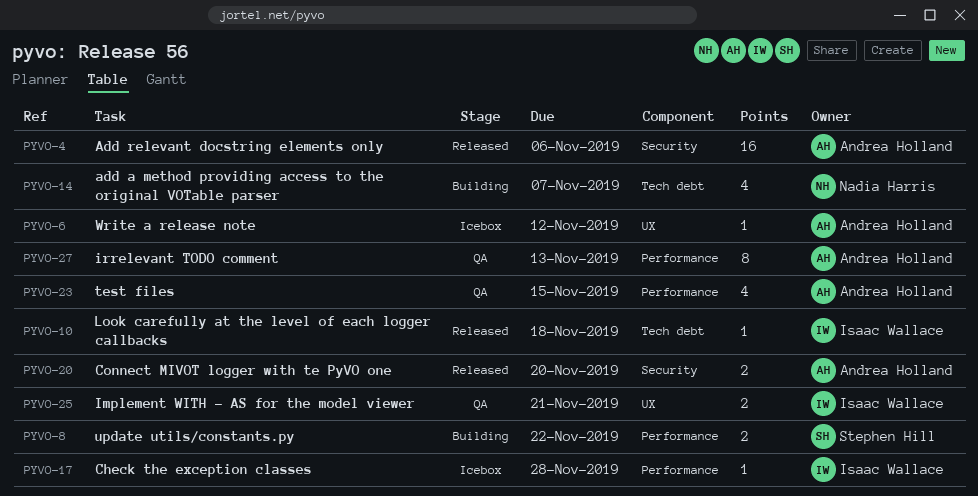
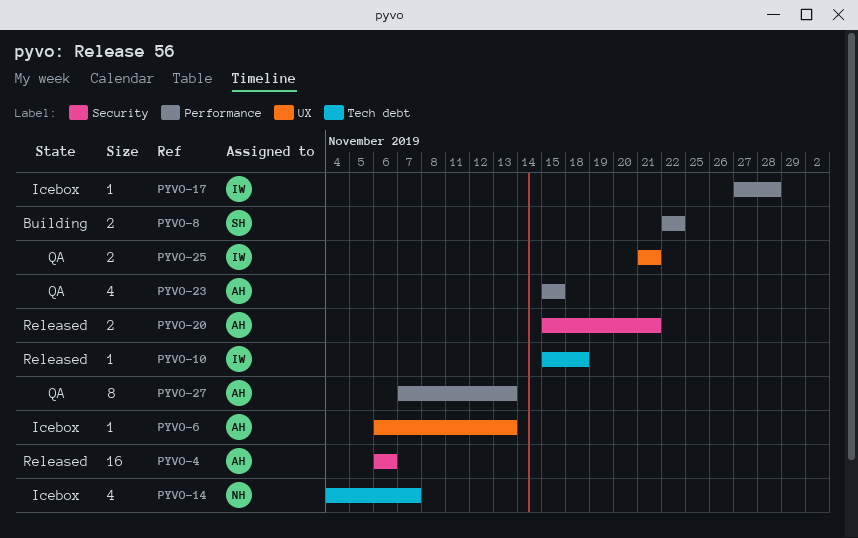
PYVO-6, due: Nov 12 -> Nov 13
PYVO-14, status: Building -> Icebox
PYVO-20, due: Nov 20 -> Nov 21

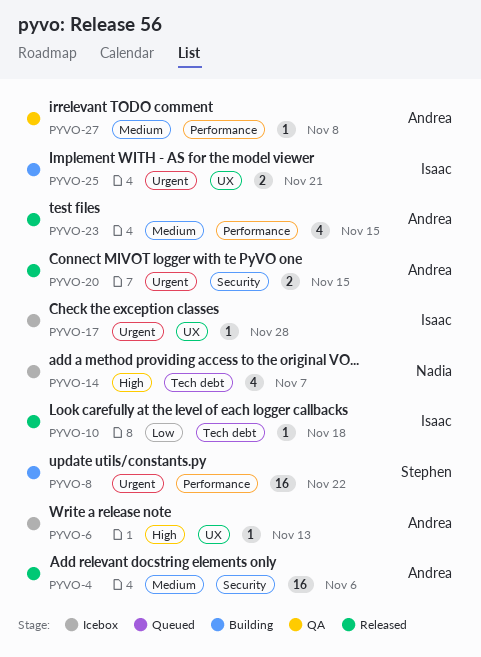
PYVO-8, estimate: 2 -> 16
PYVO-17, label: Performance -> UX
PYVO-20, due: Nov 21 -> Nov 15
PYVO-23, status: QA -> Released
PYVO-25, status: QA -> Building
PYVO-27, estimate: 8 -> 1
PYVO-27, due: Nov 13 -> Nov 8

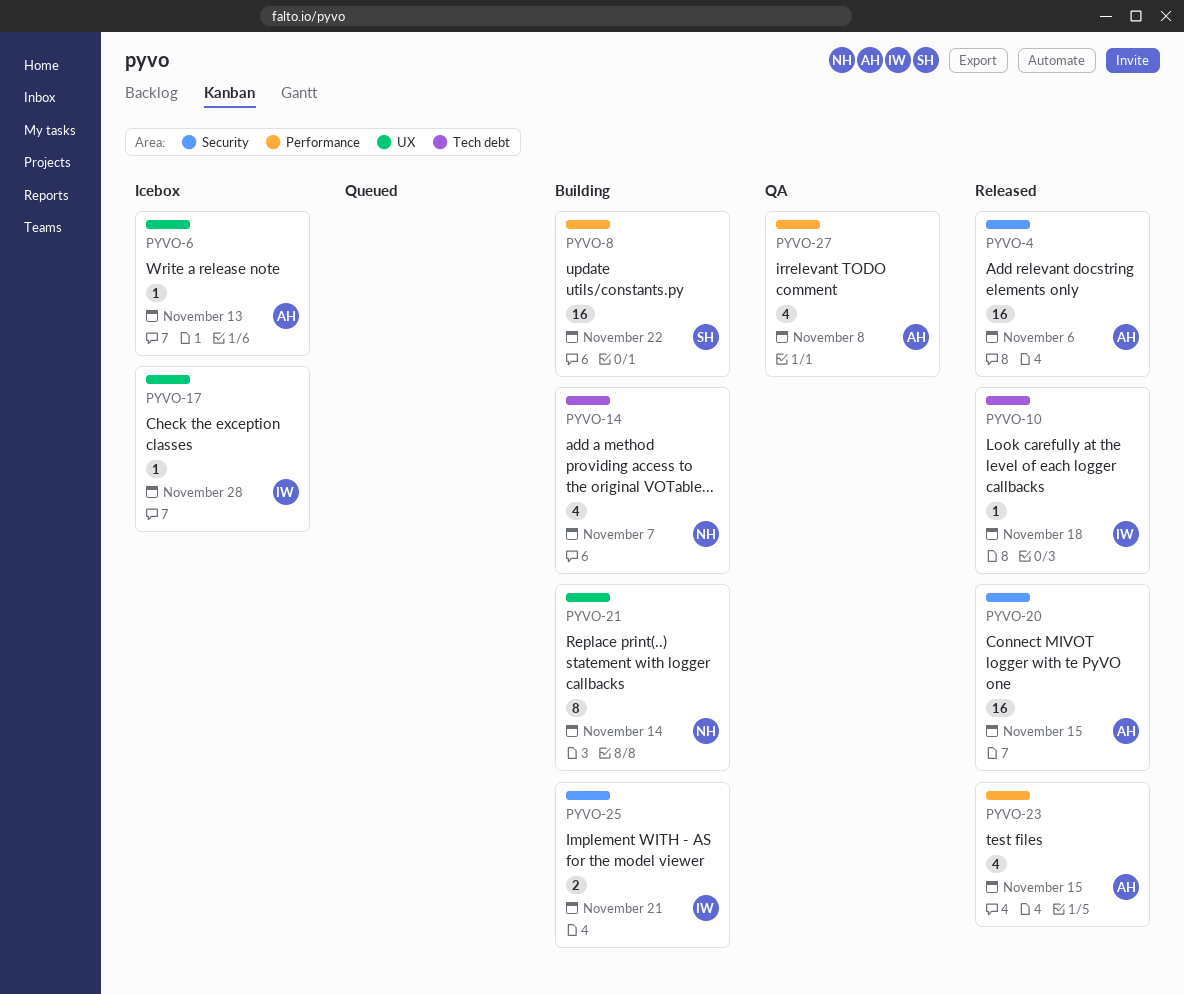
PYVO-14, status: Icebox -> Building
PYVO-20, estimate: 2 -> 16
PYVO-21: none -> present
PYVO-25, label: UX -> Security
PYVO-27, estimate: 1 -> 4

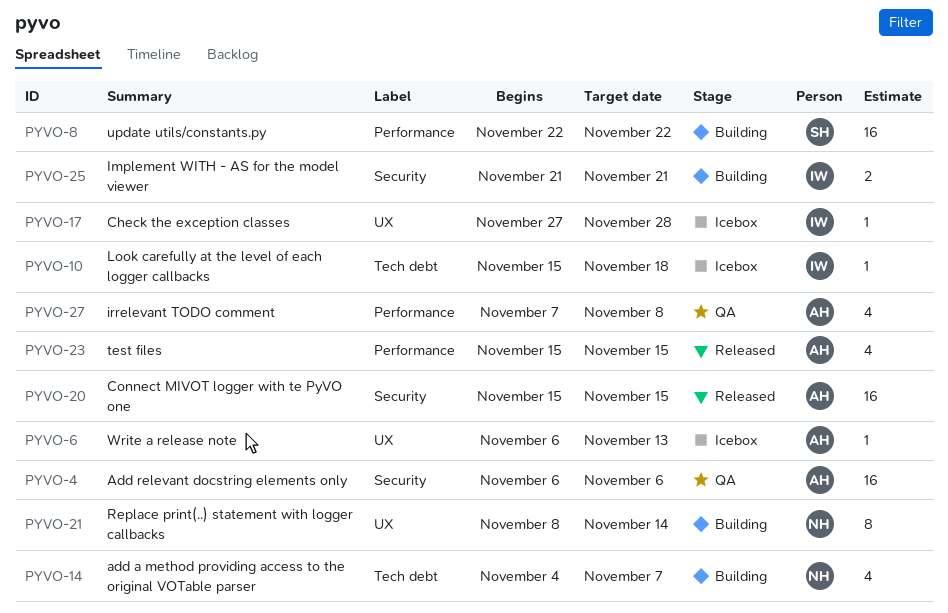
PYVO-4, status: Released -> QA
PYVO-10, status: Released -> Icebox

